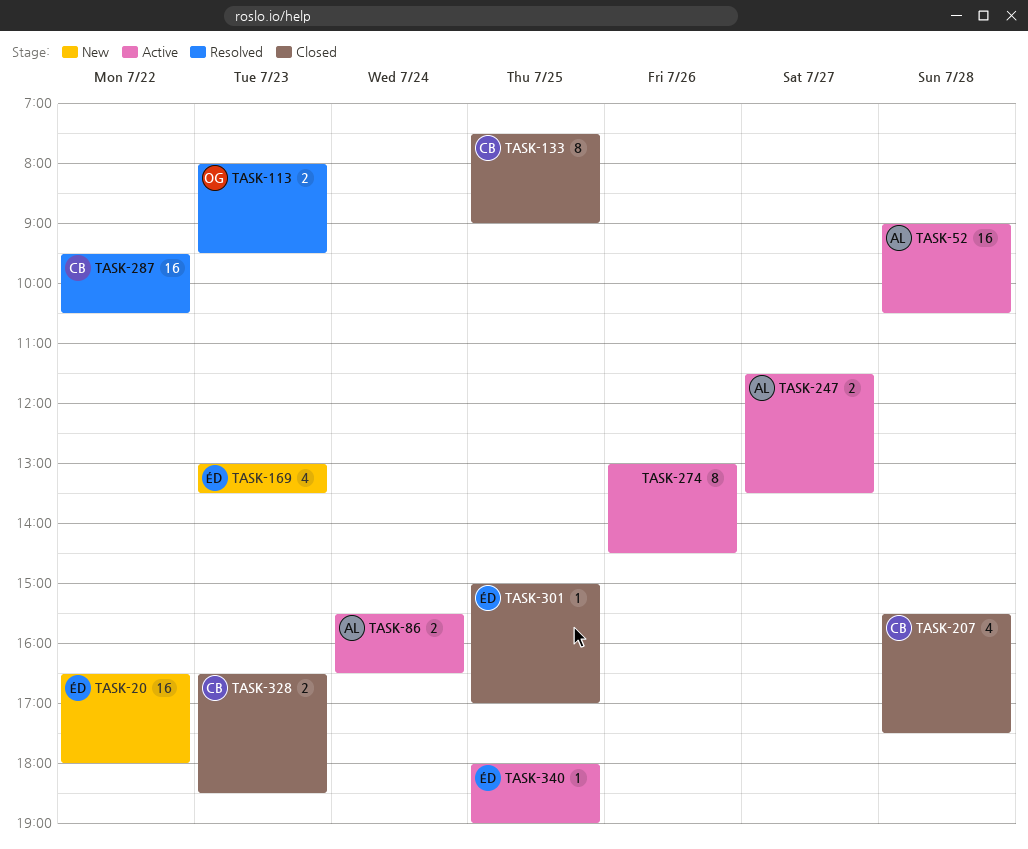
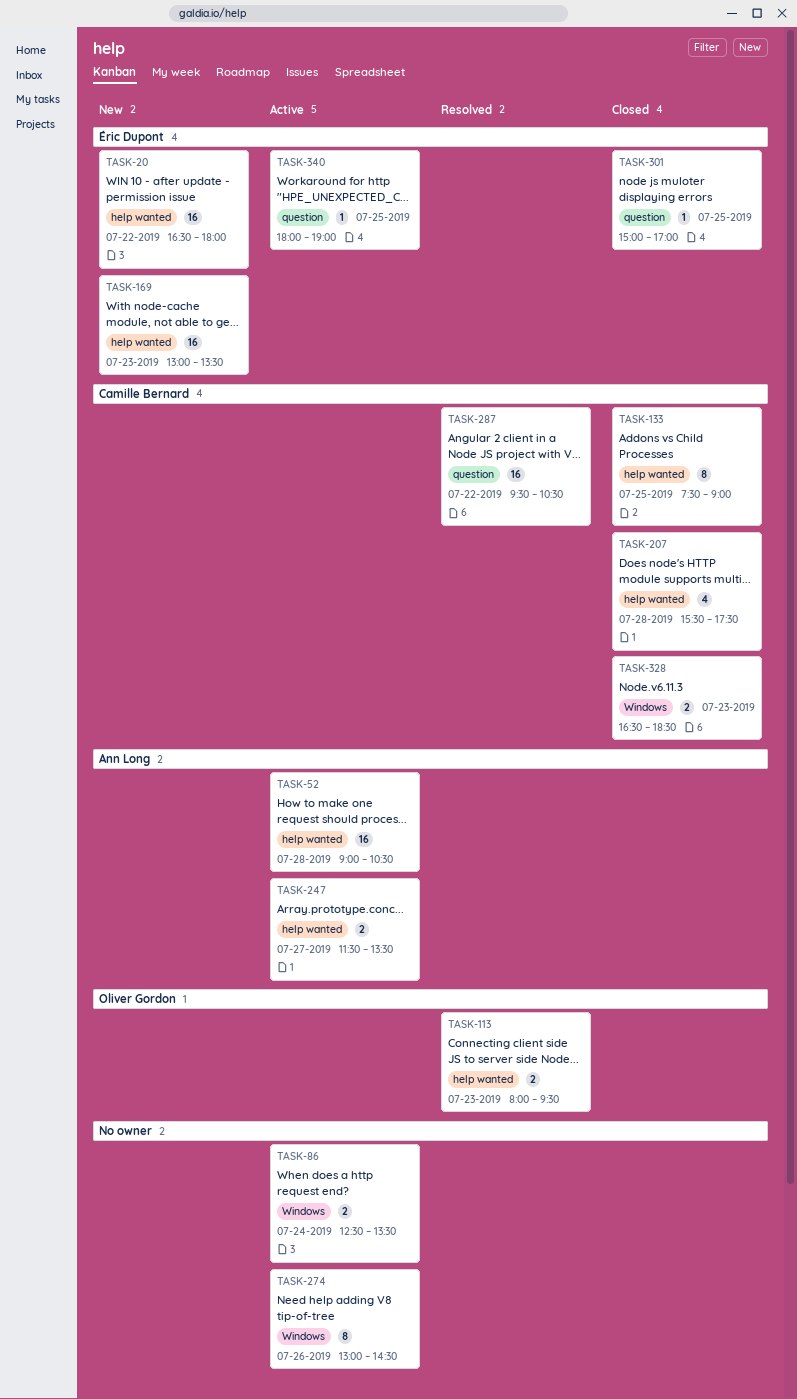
TASK-86, owner: Ann Long -> none
TASK-86, begins: 15:30 -> 12:30
TASK-86, ends: 16:30 -> 13:30
TASK-169, estimate: 4 -> 16

